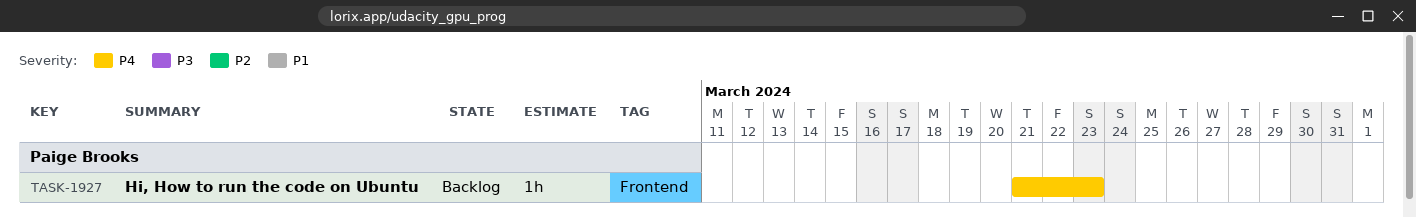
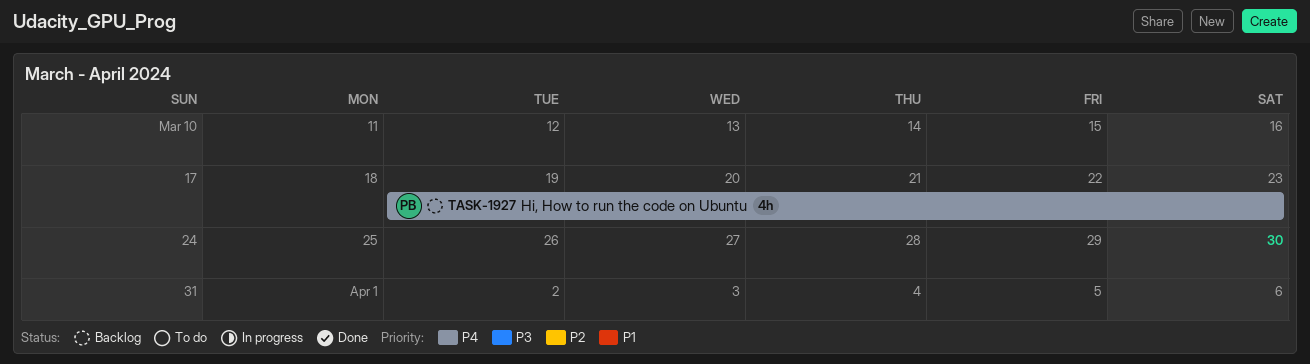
TASK-1927, estimate: 1h -> 4h
TASK-1927, start: Mar 21 -> Mar 19

